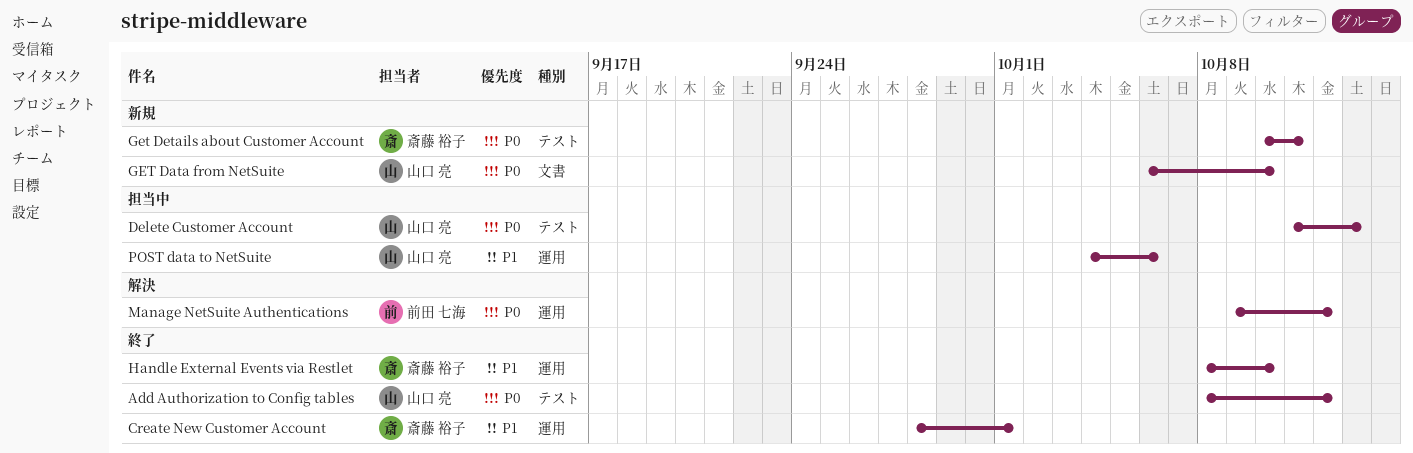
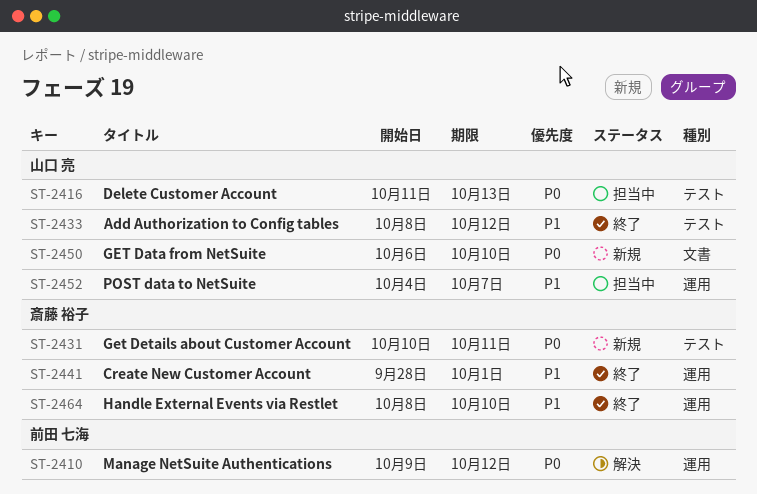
Add Authorization to Config tables, priority: P0 -> P1
POST data to NetSuite, due: Oct 6 -> Oct 7

